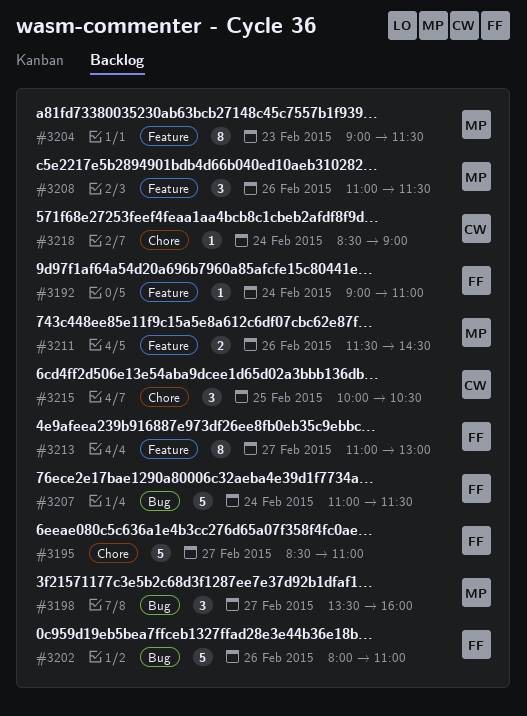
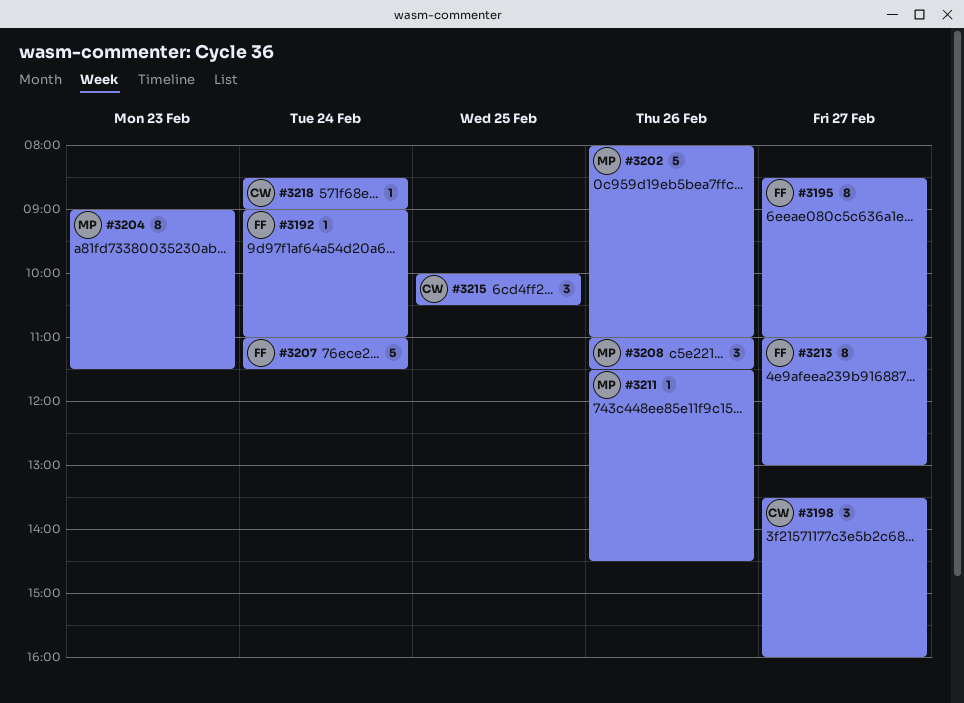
#3195, estimate: 5 -> 8
#3198, owner: MP -> CW
#3202, owner: FF -> MP
#3211, estimate: 2 -> 1

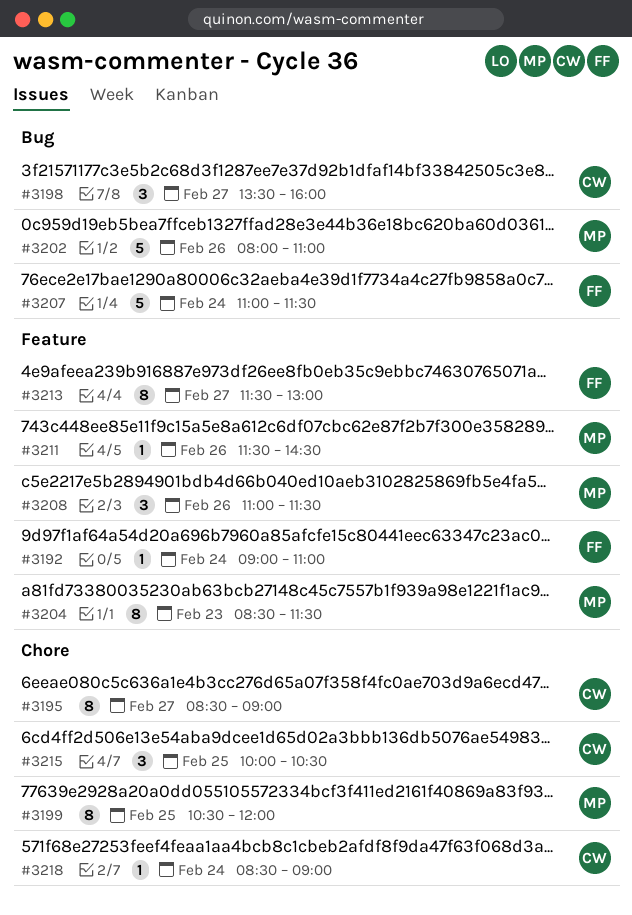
#3195, owner: FF -> CW
#3195, ends: 11:00 -> 09:00
#3199: none -> present
#3204, begins: 09:00 -> 08:30
#3213, begins: 11:00 -> 11:30

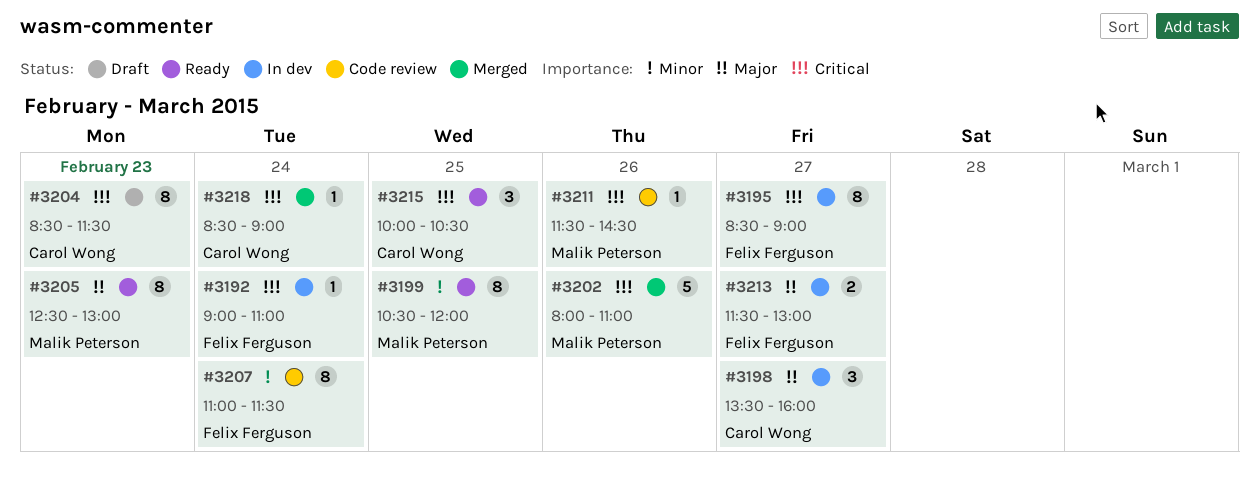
#3195, owner: Carol Wong -> Felix Ferguson
#3204, owner: Malik Peterson -> Carol Wong
#3205: none -> present
#3207, estimate: 5 -> 8
#3208: present -> none
#3213, estimate: 8 -> 2

